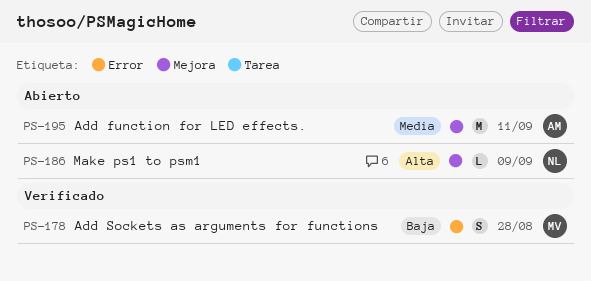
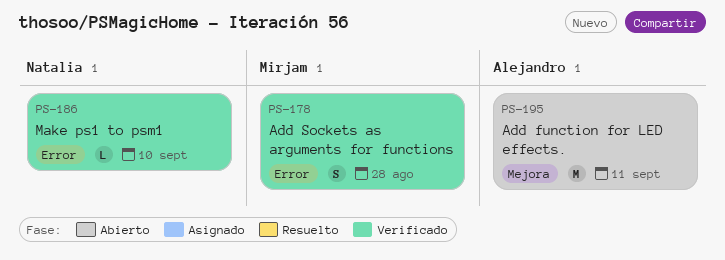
PS-186, status: Abierto -> Verificado
PS-186, label: Mejora -> Error
PS-186, due: Sep 9 -> Sep 10

